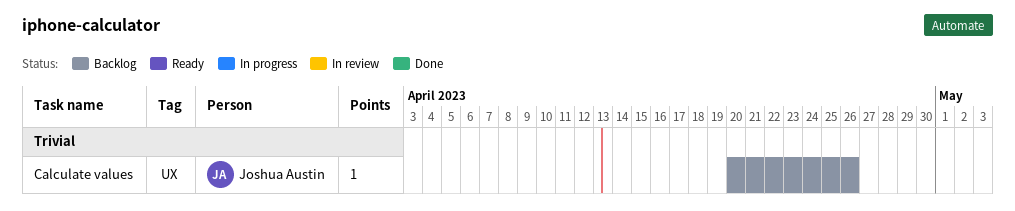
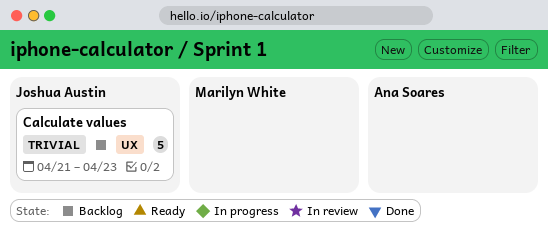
Calculate values, estimate: 1 -> 5
Calculate values, start: Apr 20 -> Apr 21
Calculate values, due: Apr 26 -> Apr 23

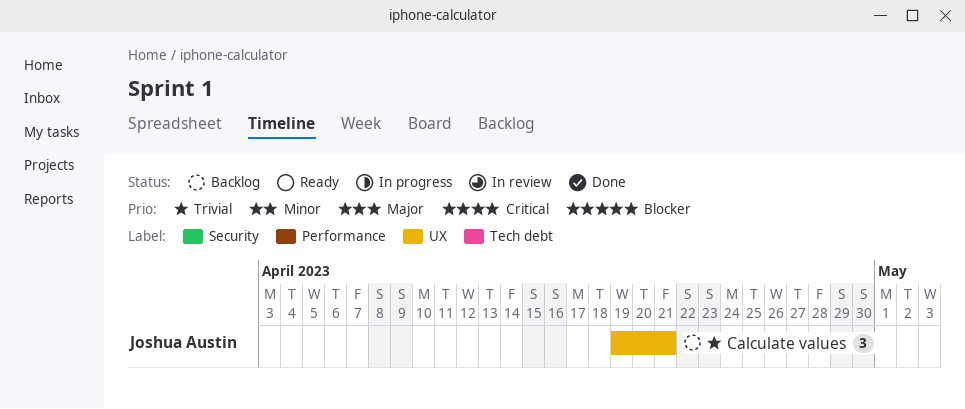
Calculate values, estimate: 5 -> 3
Calculate values, start: Apr 21 -> Apr 19
Calculate values, due: Apr 23 -> Apr 21

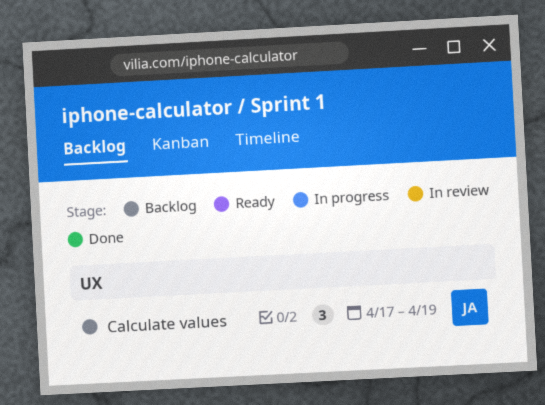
Calculate values, start: Apr 19 -> Apr 17
Calculate values, due: Apr 21 -> Apr 19

